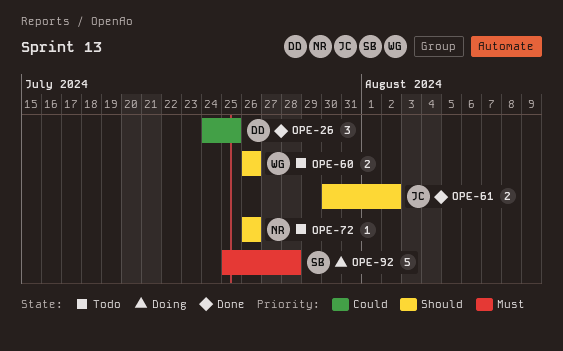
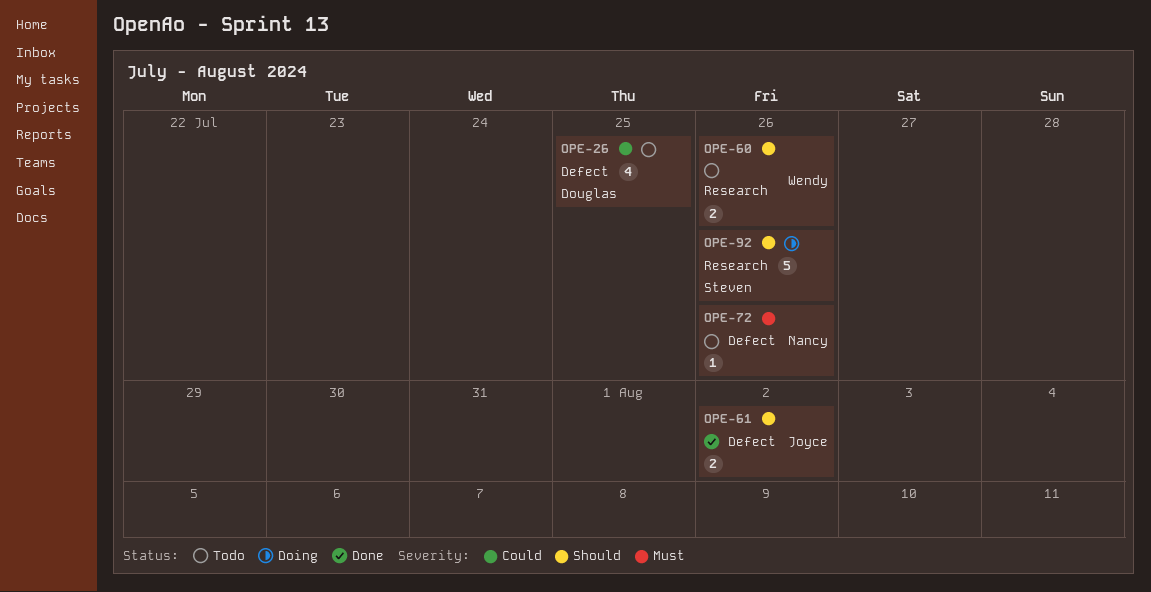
OPE-26, status: Done -> Todo
OPE-26, estimate: 3 -> 4
OPE-72, priority: Should -> Must
OPE-92, priority: Must -> Should
OPE-92, due: Jul 28 -> Jul 26

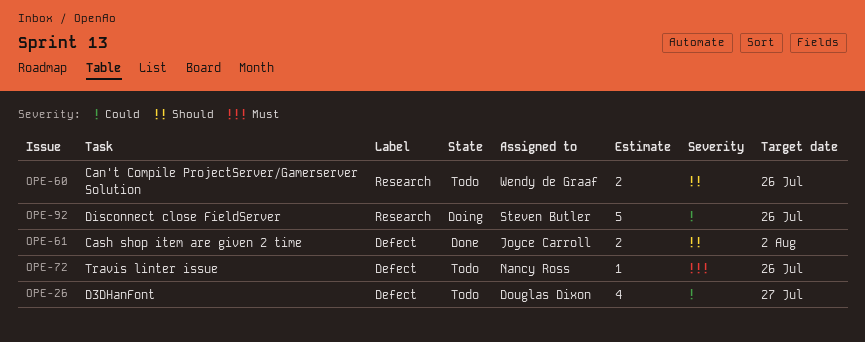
OPE-26, due: Jul 25 -> Jul 27
OPE-92, priority: Should -> Could

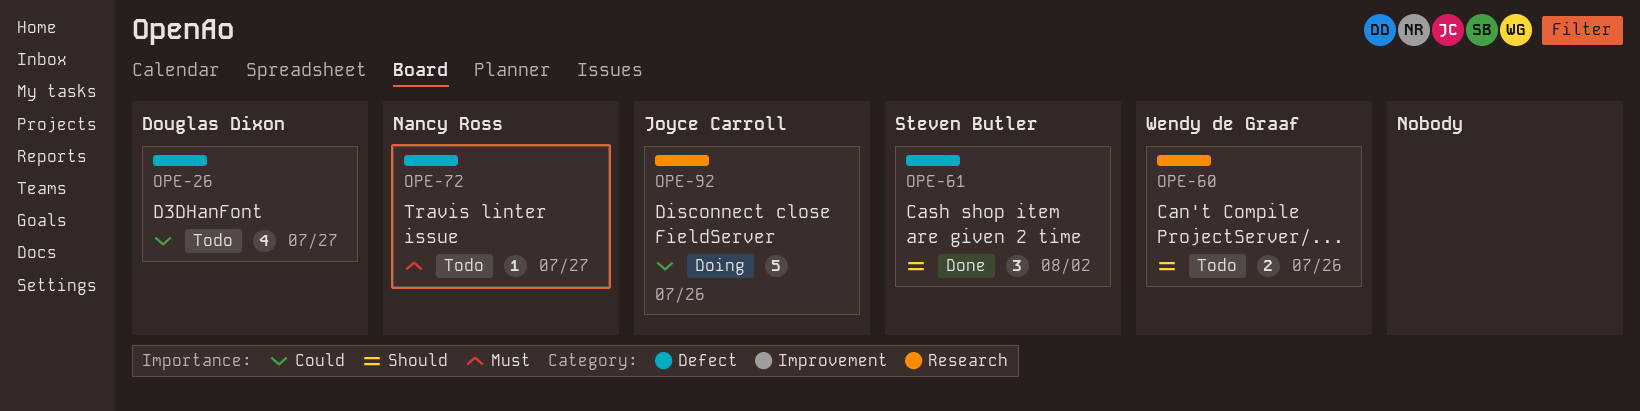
OPE-61, owner: Joyce Carroll -> Steven Butler
OPE-61, estimate: 2 -> 3
OPE-72, due: Jul 26 -> Jul 27
OPE-92, owner: Steven Butler -> Joyce Carroll

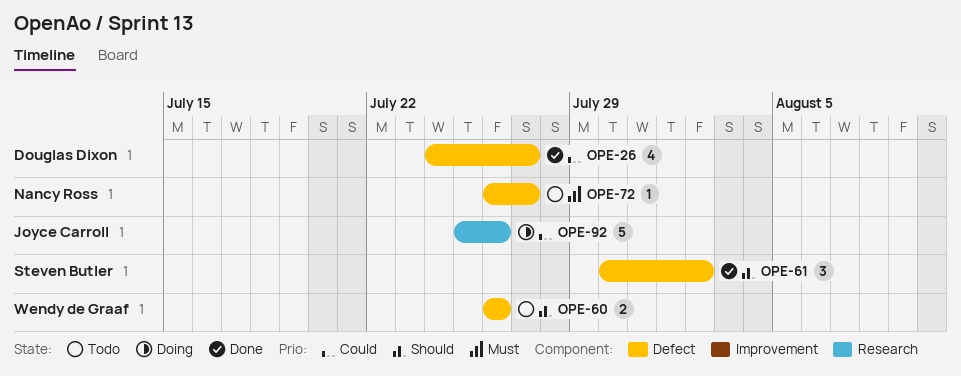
OPE-26, status: Todo -> Done
OPE-60, label: Research -> Defect

